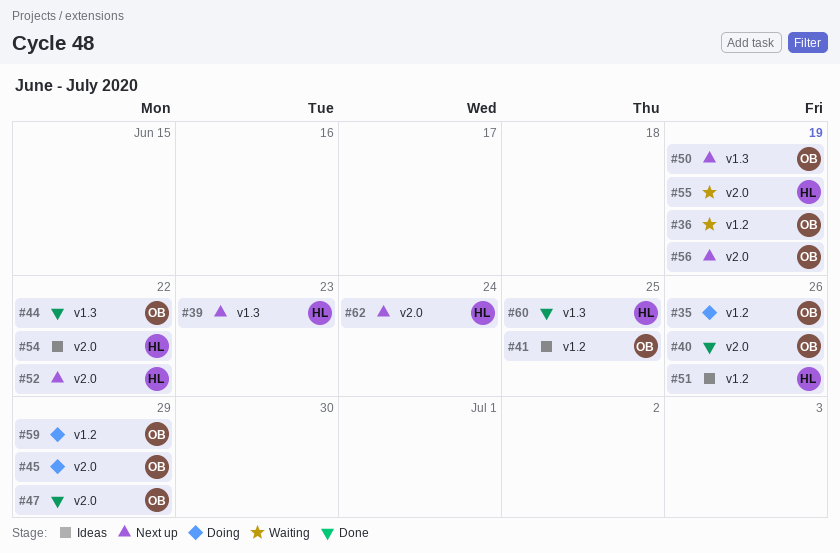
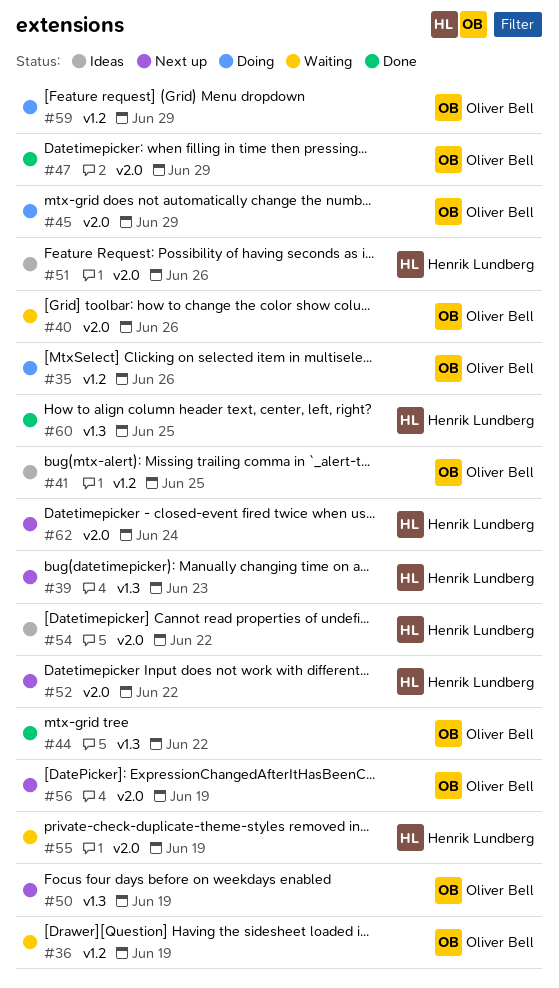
#40, status: Done -> Waiting
#51, label: v1.2 -> v2.0

